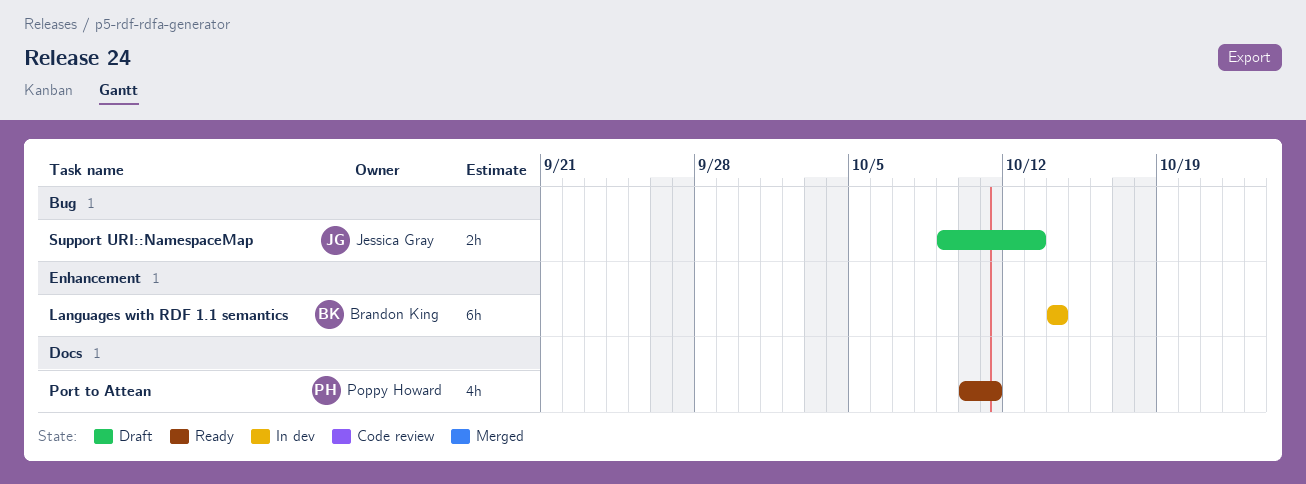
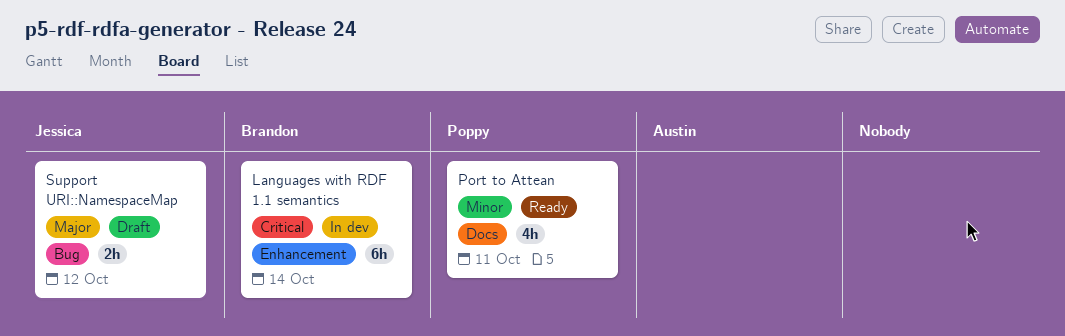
Support URI::NamespaceMap, due: Oct 13 -> Oct 12

